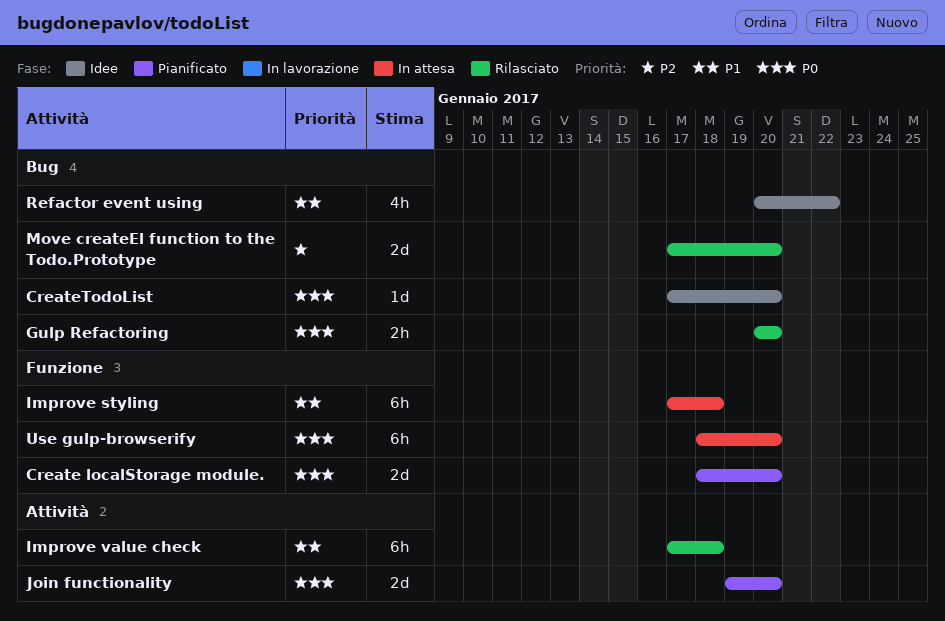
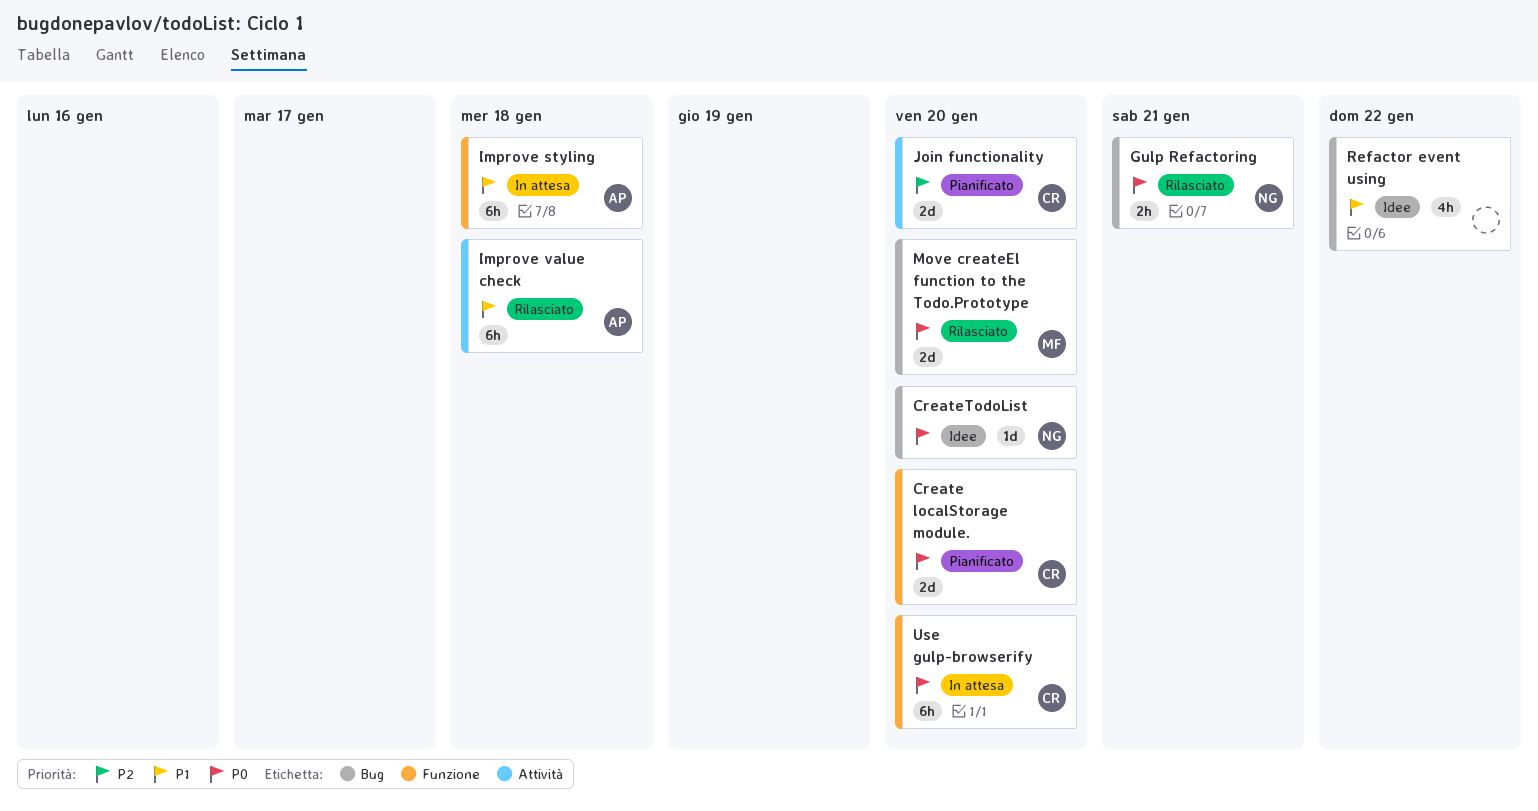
Gulp Refactoring, due: Jan 20 -> Jan 21
Join functionality, priority: P0 -> P2
Move createEl function to the Todo.Prototype, priority: P2 -> P0

